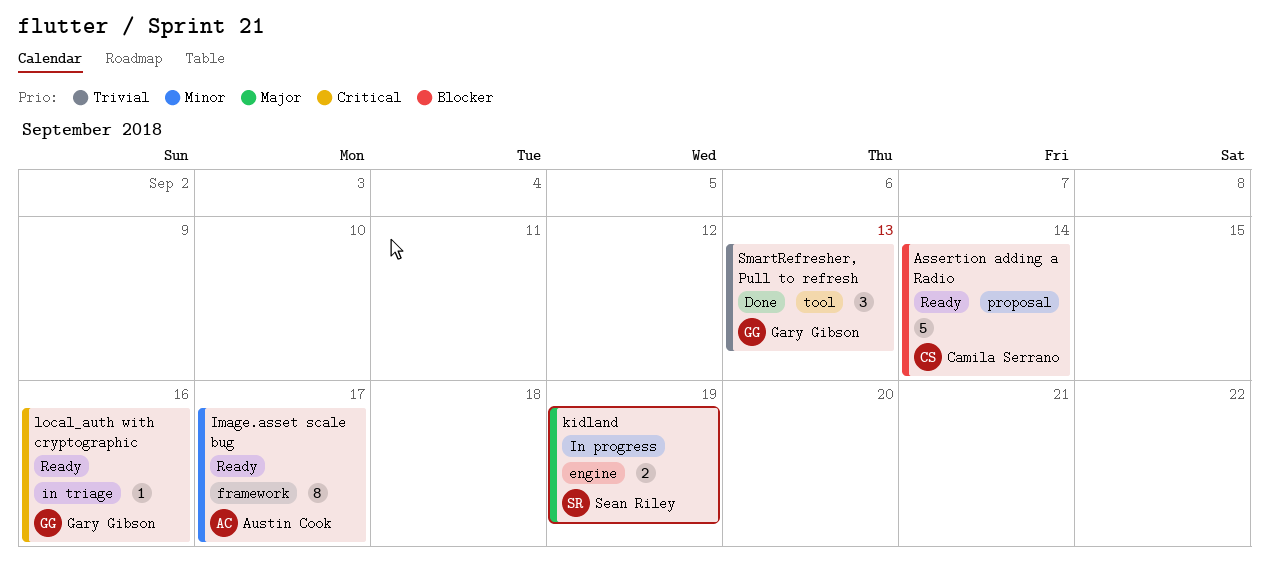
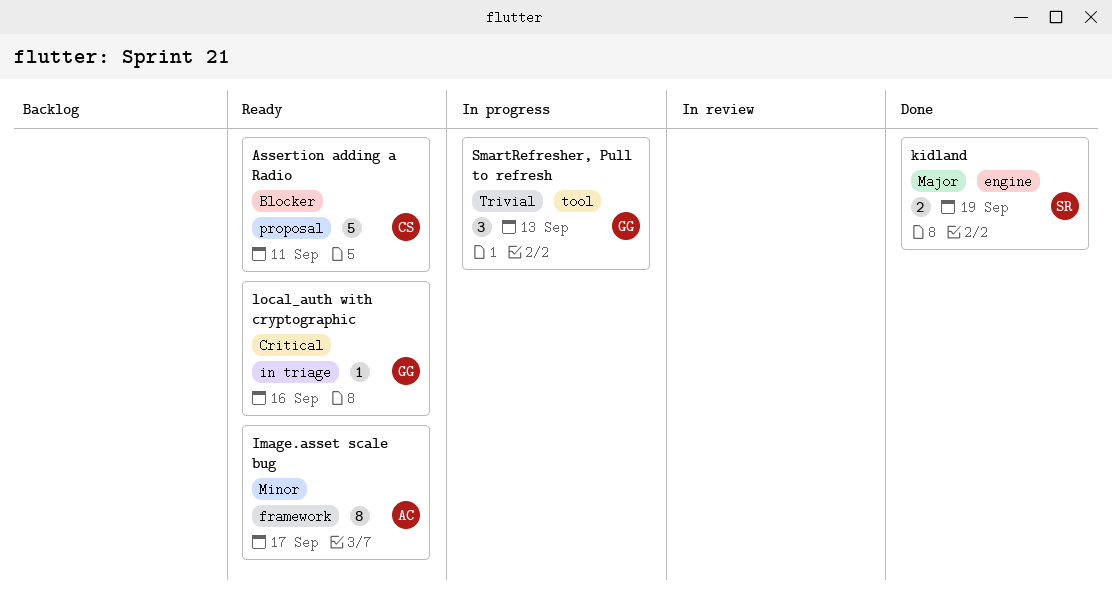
Assertion adding a Radio, due: Sep 14 -> Sep 11
kidland, status: In progress -> Done
SmartRefresher, Pull to refresh, status: Done -> In progress

